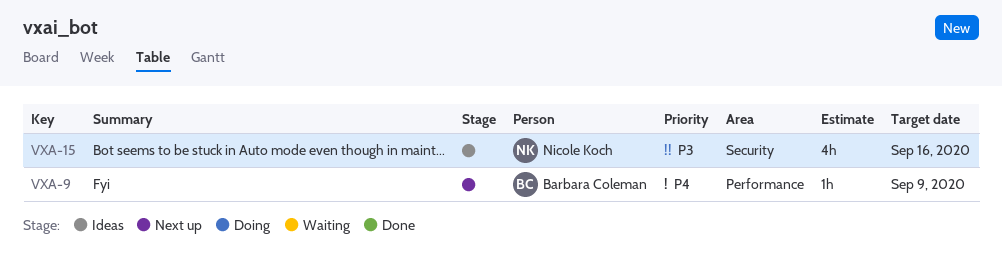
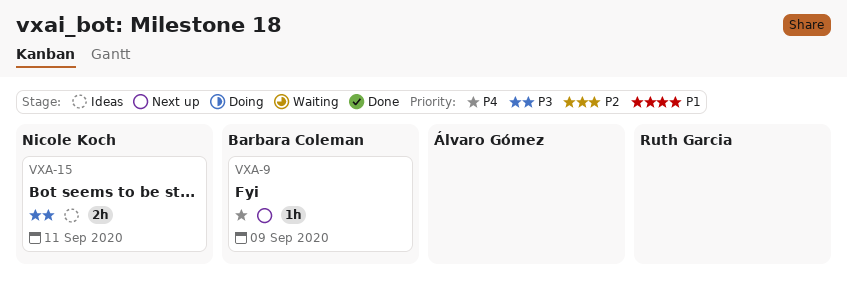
VXA-15, estimate: 4h -> 2h
VXA-15, due: Sep 16 -> Sep 11

